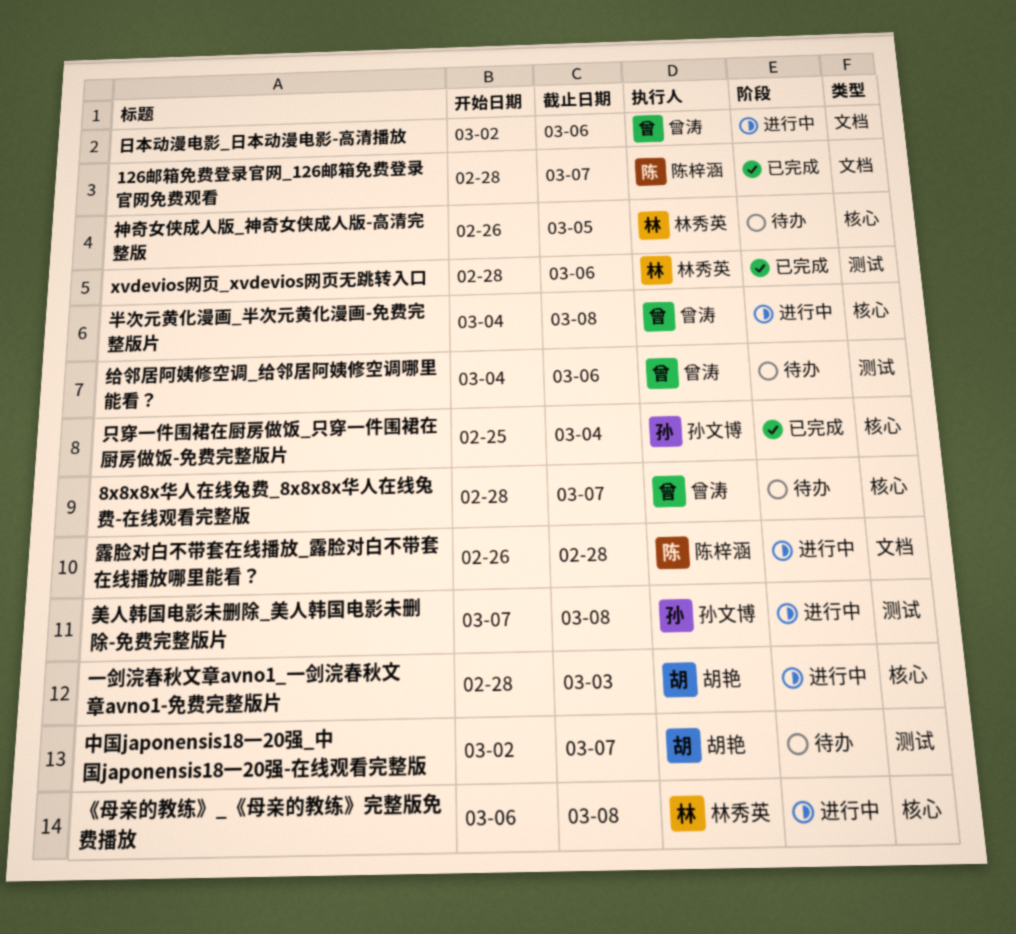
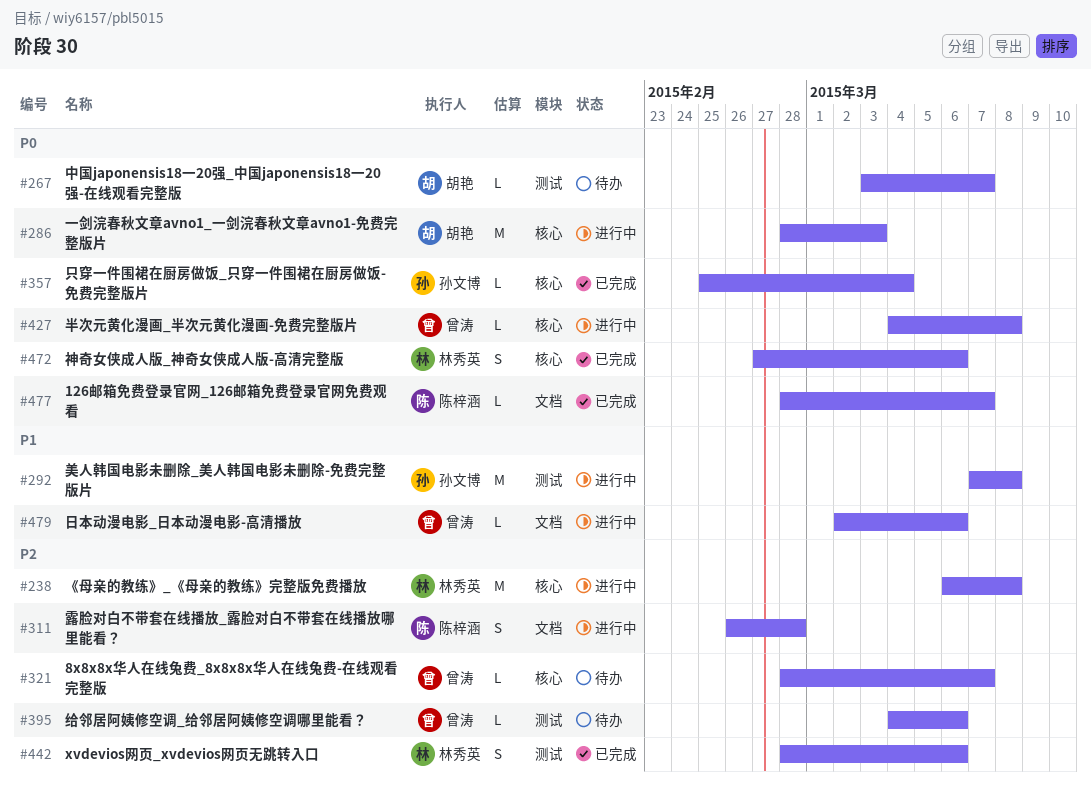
中国japonensis18一20强_中国japonensis18一20强-在线观看完整版, start: Mar 2 -> Mar 3
神奇女侠成人版_神奇女侠成人版-高清完整版, status: 待办 -> 已完成
神奇女侠成人版_神奇女侠成人版-高清完整版, start: Feb 26 -> Feb 27
神奇女侠成人版_神奇女侠成人版-高清完整版, due: Mar 5 -> Mar 6

